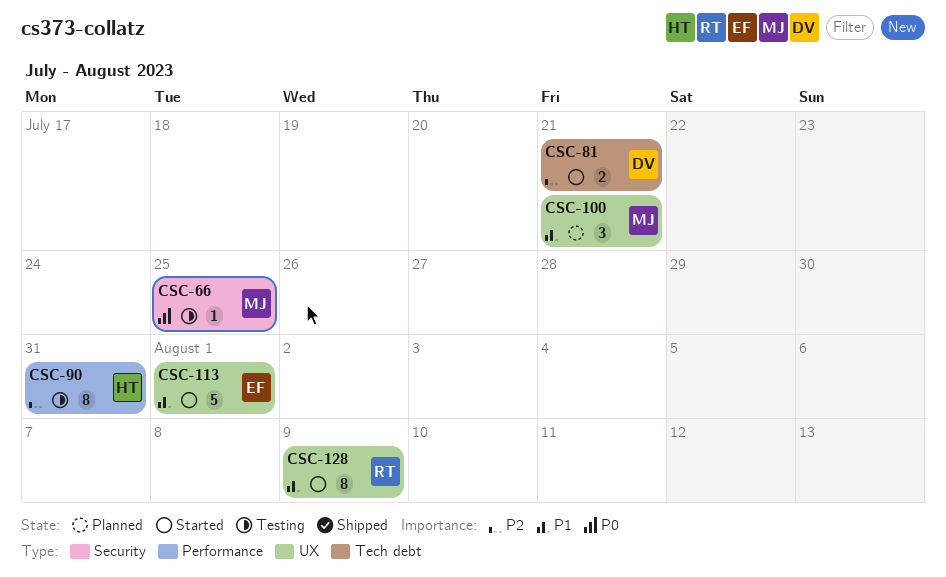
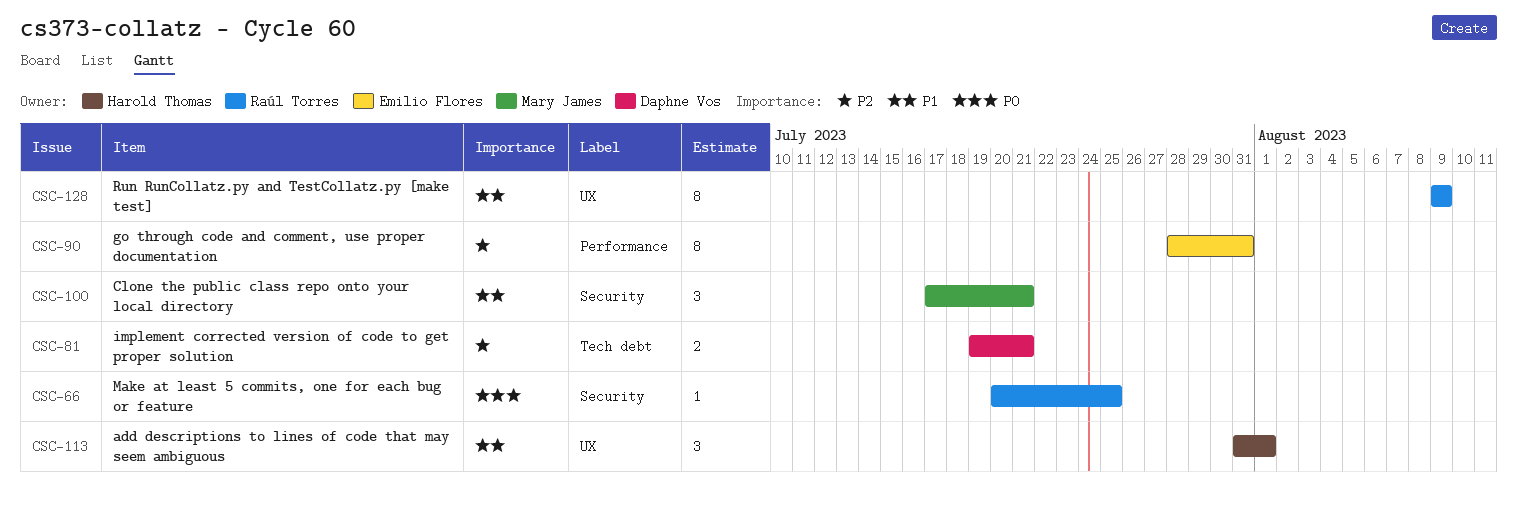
CSC-66, owner: Mary James -> Raúl Torres
CSC-90, owner: Harold Thomas -> Emilio Flores
CSC-100, label: UX -> Security
CSC-113, owner: Emilio Flores -> Harold Thomas
CSC-113, estimate: 5 -> 3

